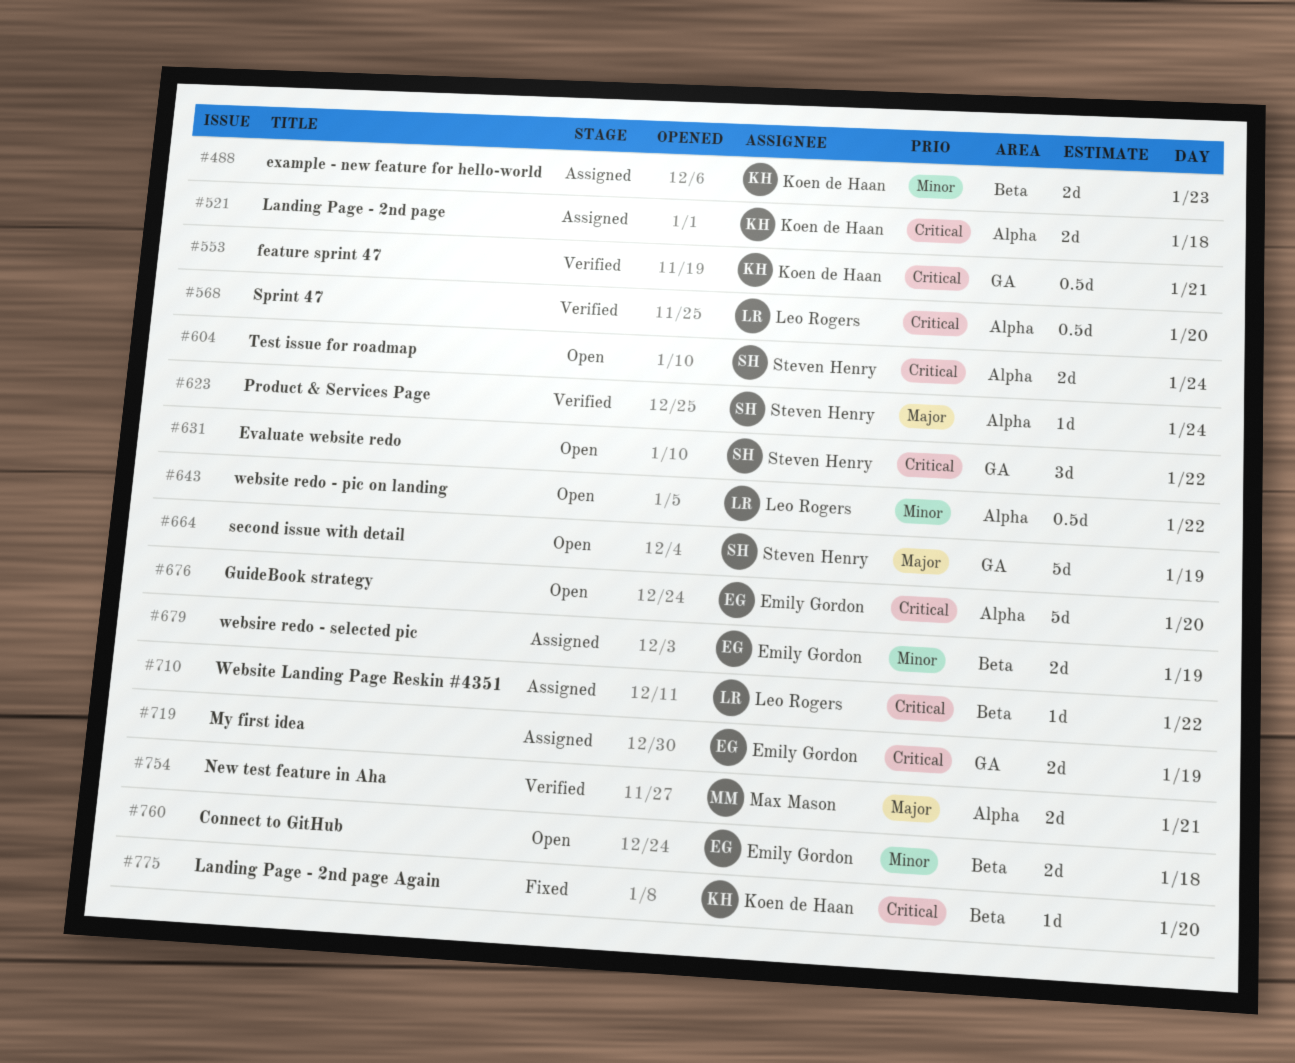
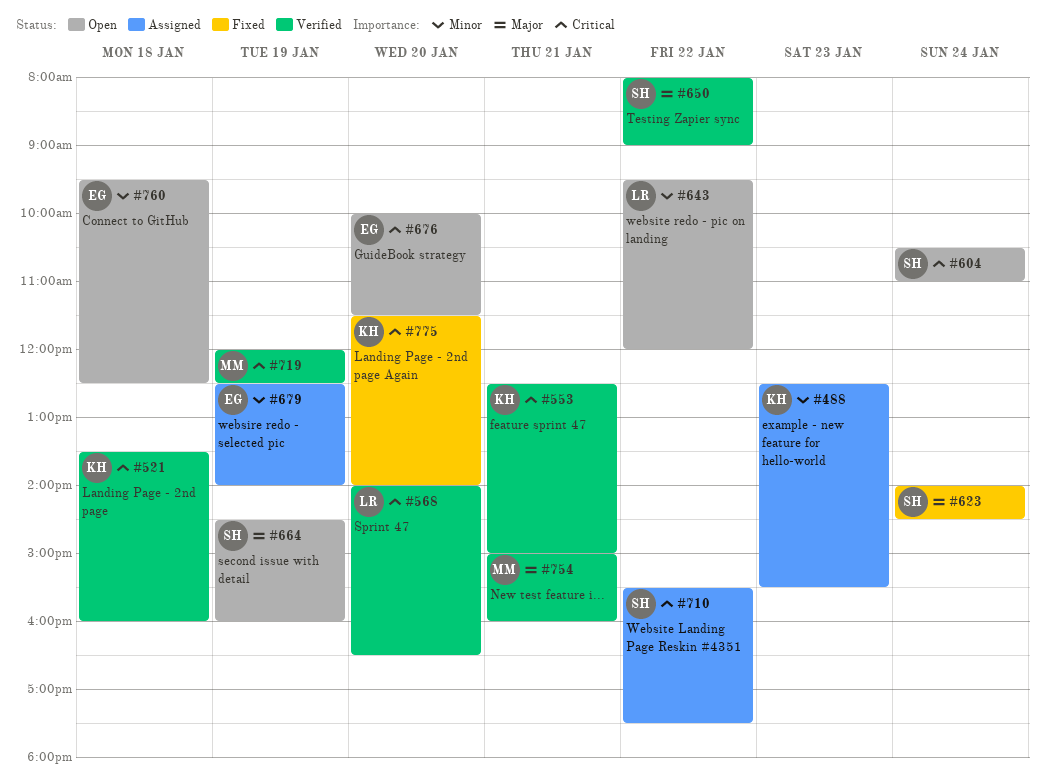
#521, status: Assigned -> Verified
#623, status: Verified -> Fixed
#631: present -> none
#650: none -> present
#710, owner: Leo Rogers -> Steven Henry
#719, status: Assigned -> Verified
#719, owner: Emily Gordon -> Max Mason

